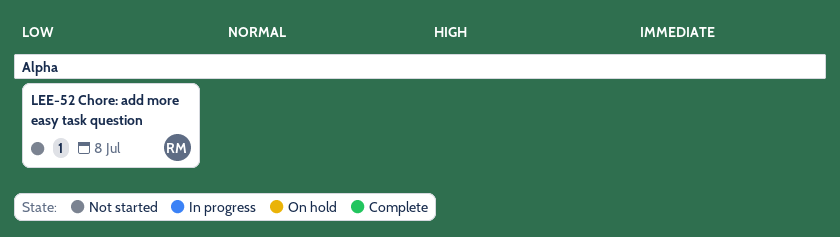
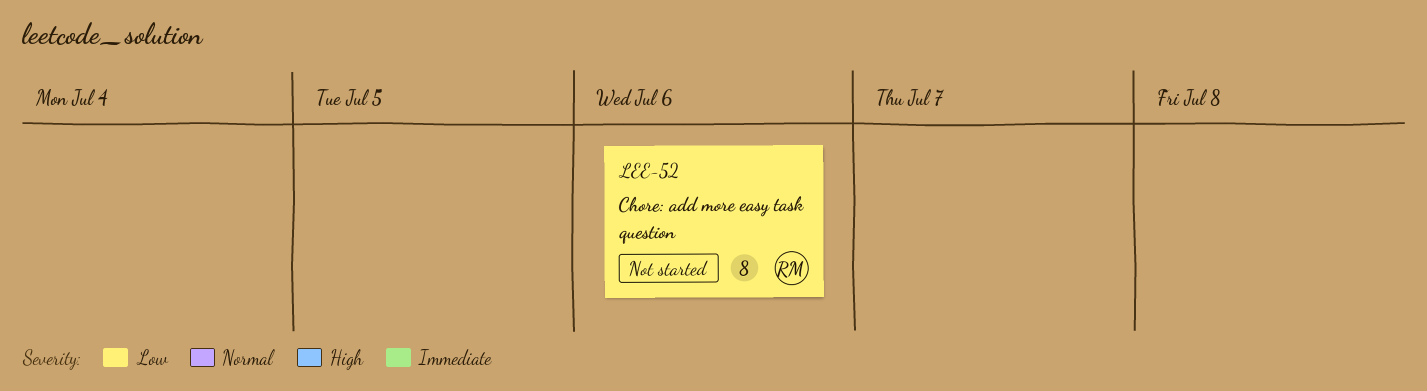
LEE-52, estimate: 1 -> 8
LEE-52, due: Jul 8 -> Jul 6

